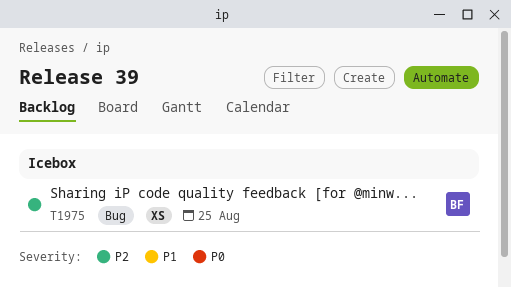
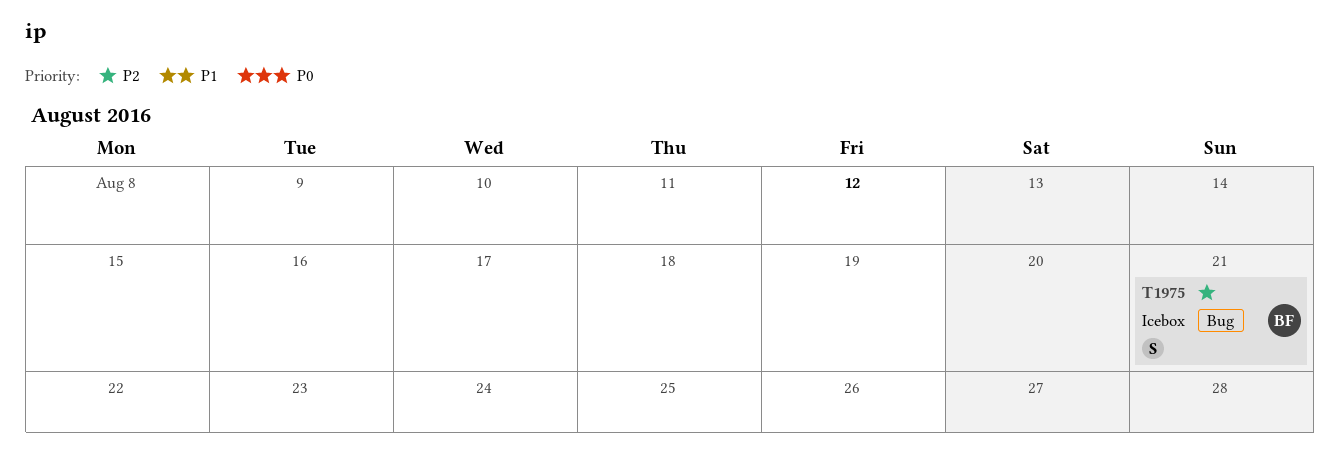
T1975, estimate: XS -> S
T1975, due: Aug 25 -> Aug 21

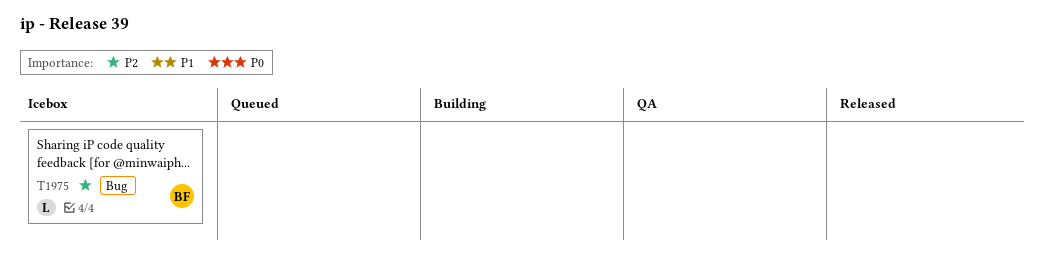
T1975, estimate: S -> L

